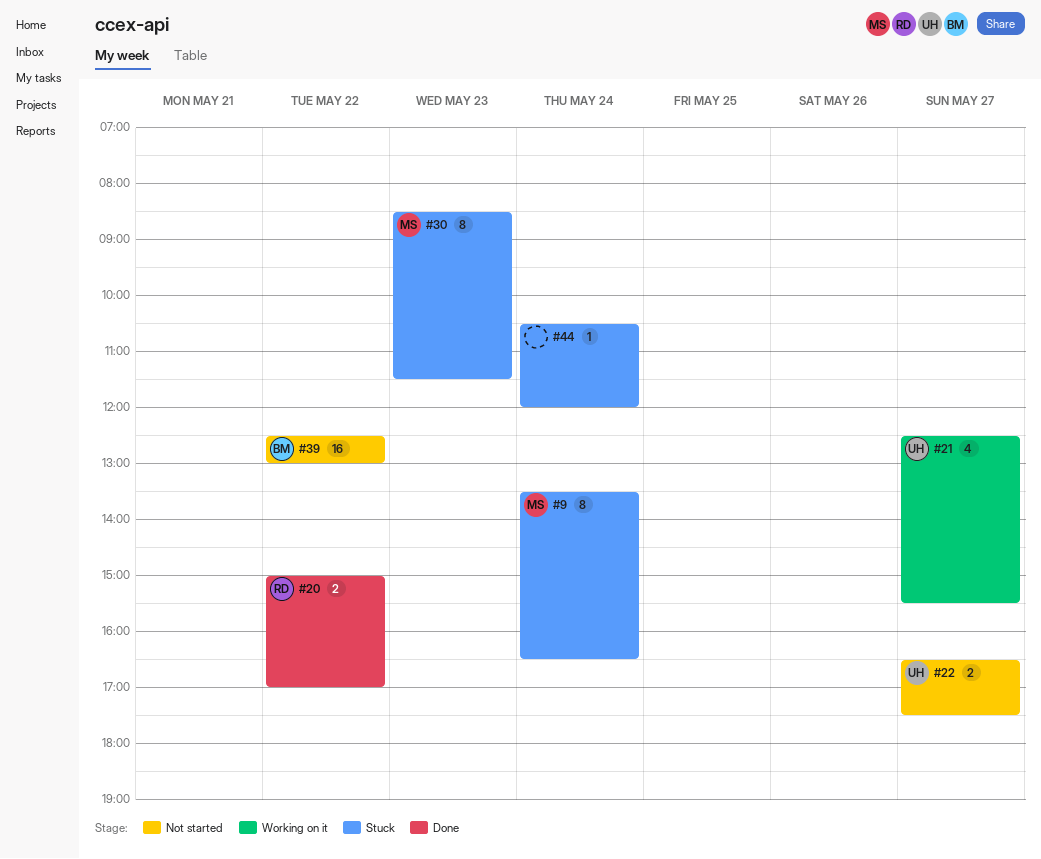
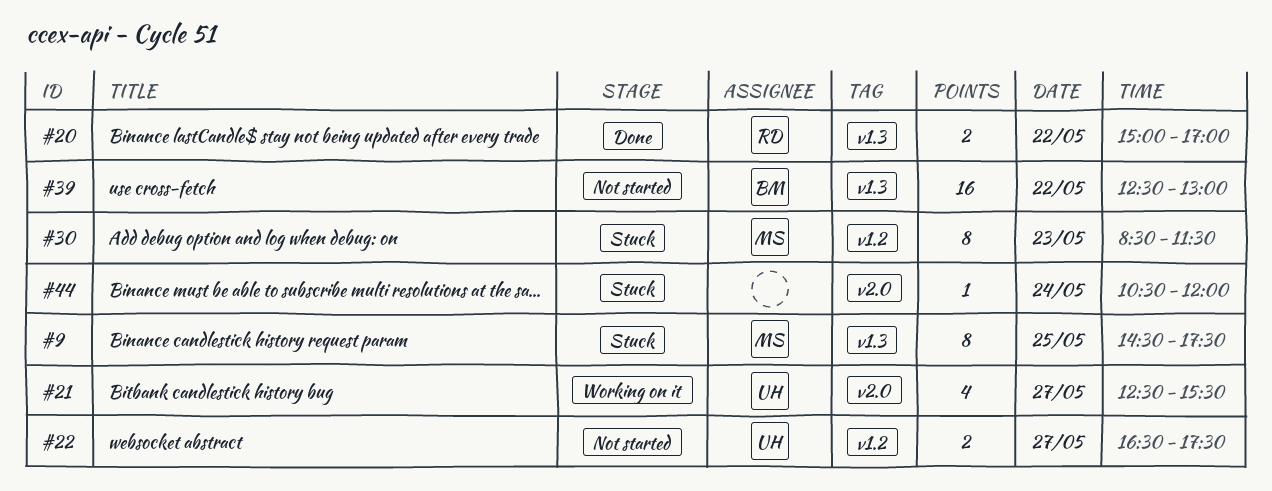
#9, day: May 24 -> May 25
#9, begins: 13:30 -> 14:30
#9, ends: 16:30 -> 17:30

